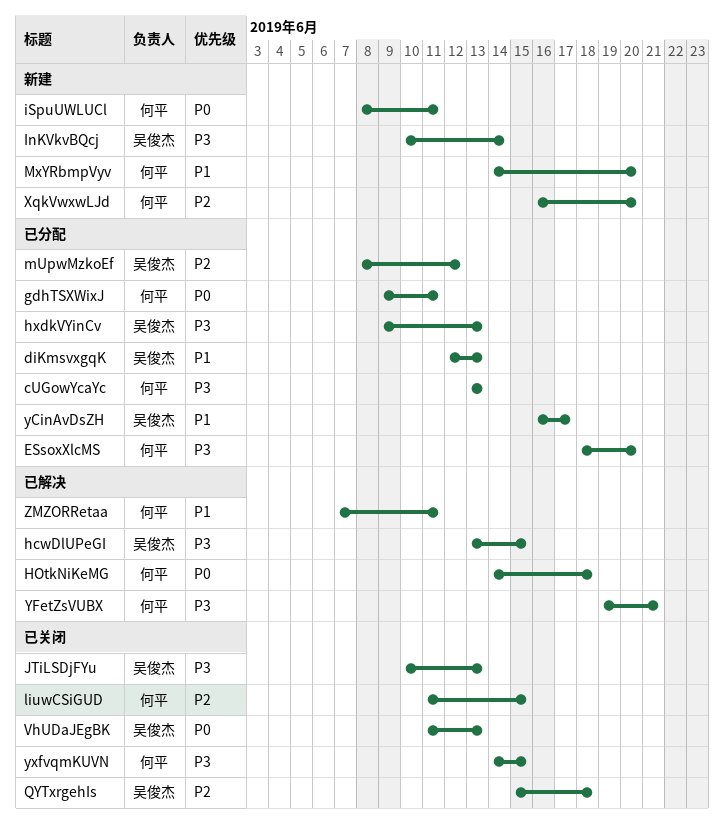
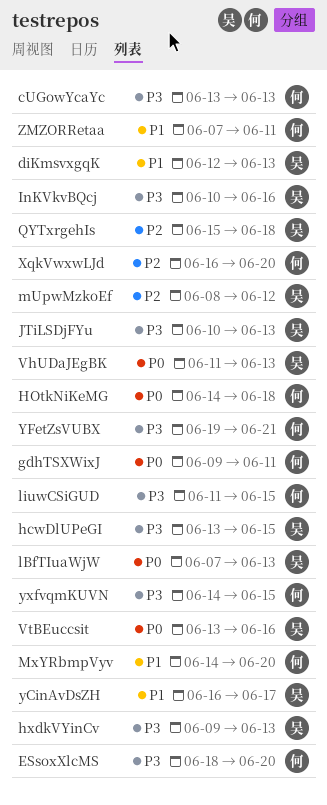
InKVkvBQcj, due: Jun 14 -> Jun 16
iSpuUWLUCl: present -> none
lBfTIuaWjW: none -> present
liuwCSiGUD, priority: P2 -> P3
VtBEuccsit: none -> present

